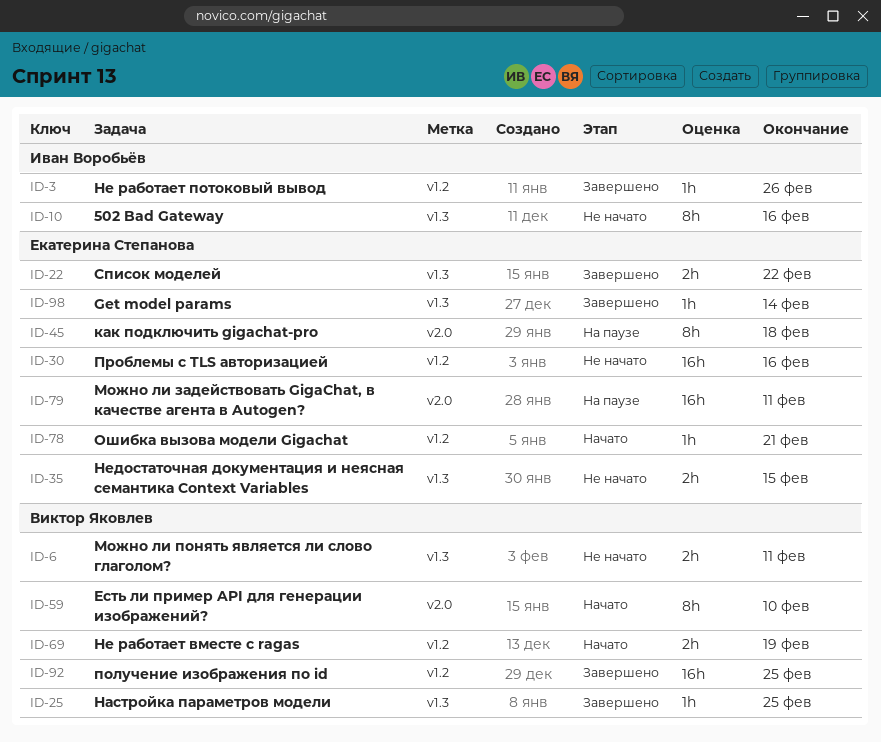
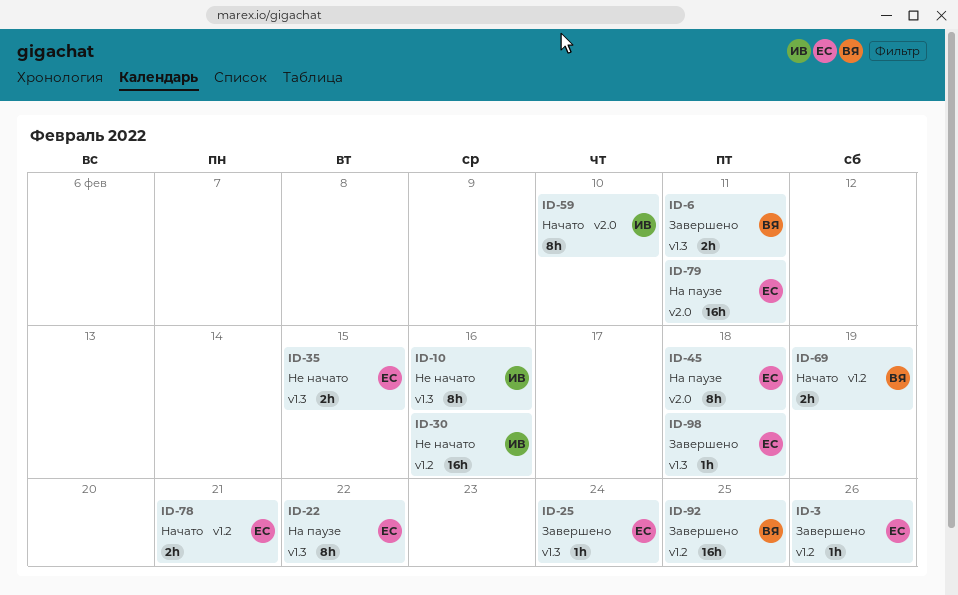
ID-3, owner: Иван Воробьёв -> Екатерина Степанова
ID-6, status: Не начато -> Завершено
ID-22, status: Завершено -> На паузе
ID-22, estimate: 2h -> 8h
ID-25, owner: Виктор Яковлев -> Екатерина Степанова
ID-25, due: Feb 25 -> Feb 24
ID-30, owner: Екатерина Степанова -> Иван Воробьёв
ID-59, owner: Виктор Яковлев -> Иван Воробьёв
ID-78, estimate: 1h -> 2h
ID-98, due: Feb 14 -> Feb 18

